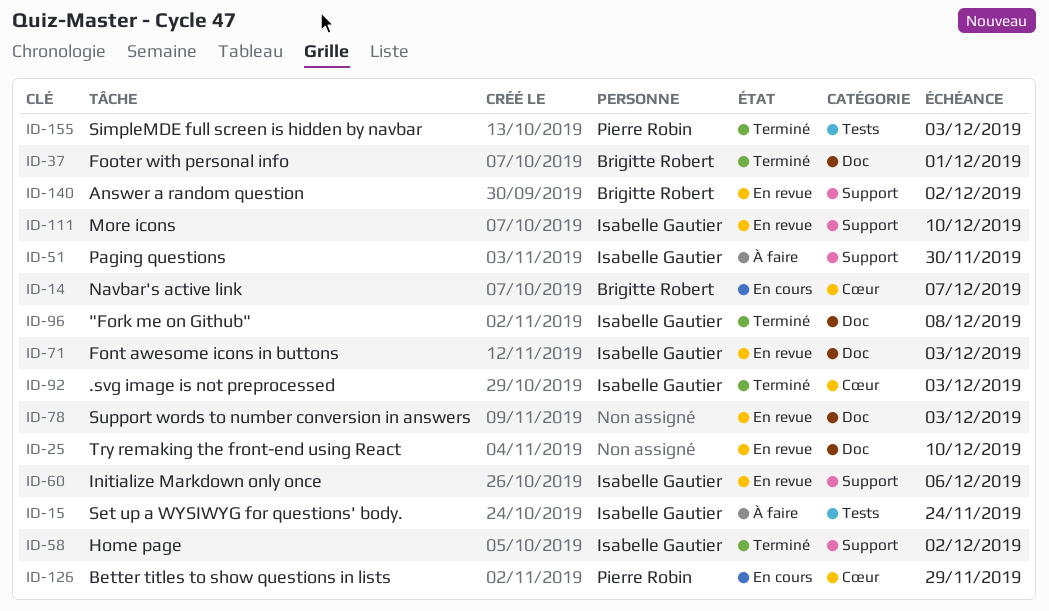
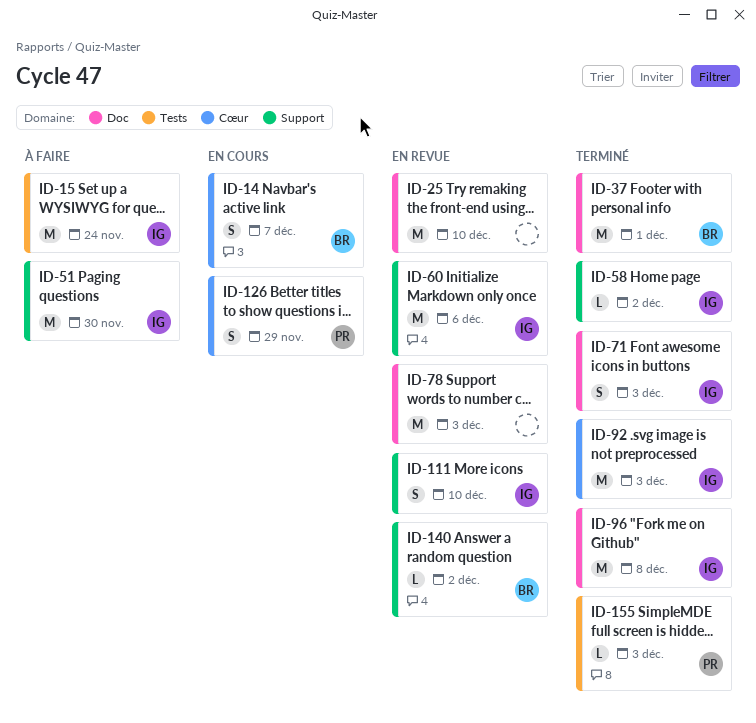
ID-71, status: En revue -> Terminé

